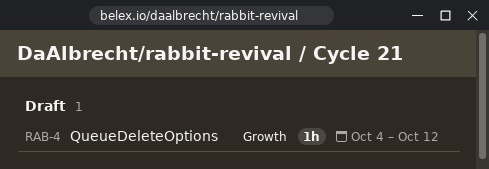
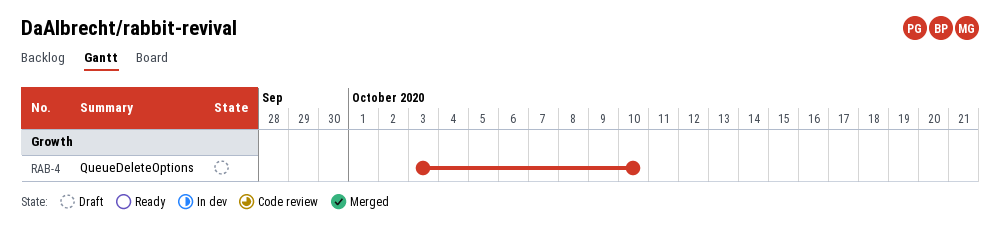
RAB-4, start: Oct 4 -> Oct 3
RAB-4, due: Oct 12 -> Oct 10

